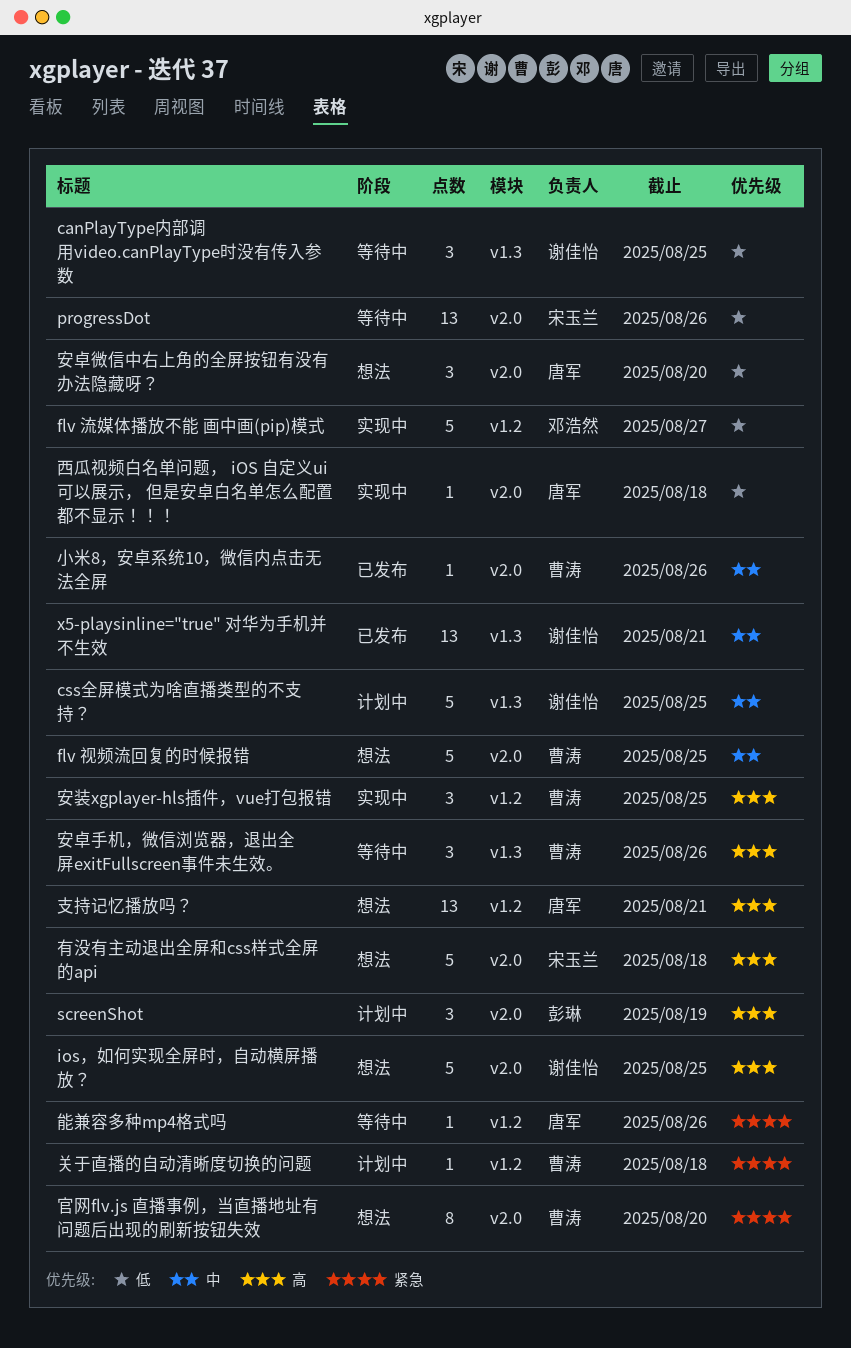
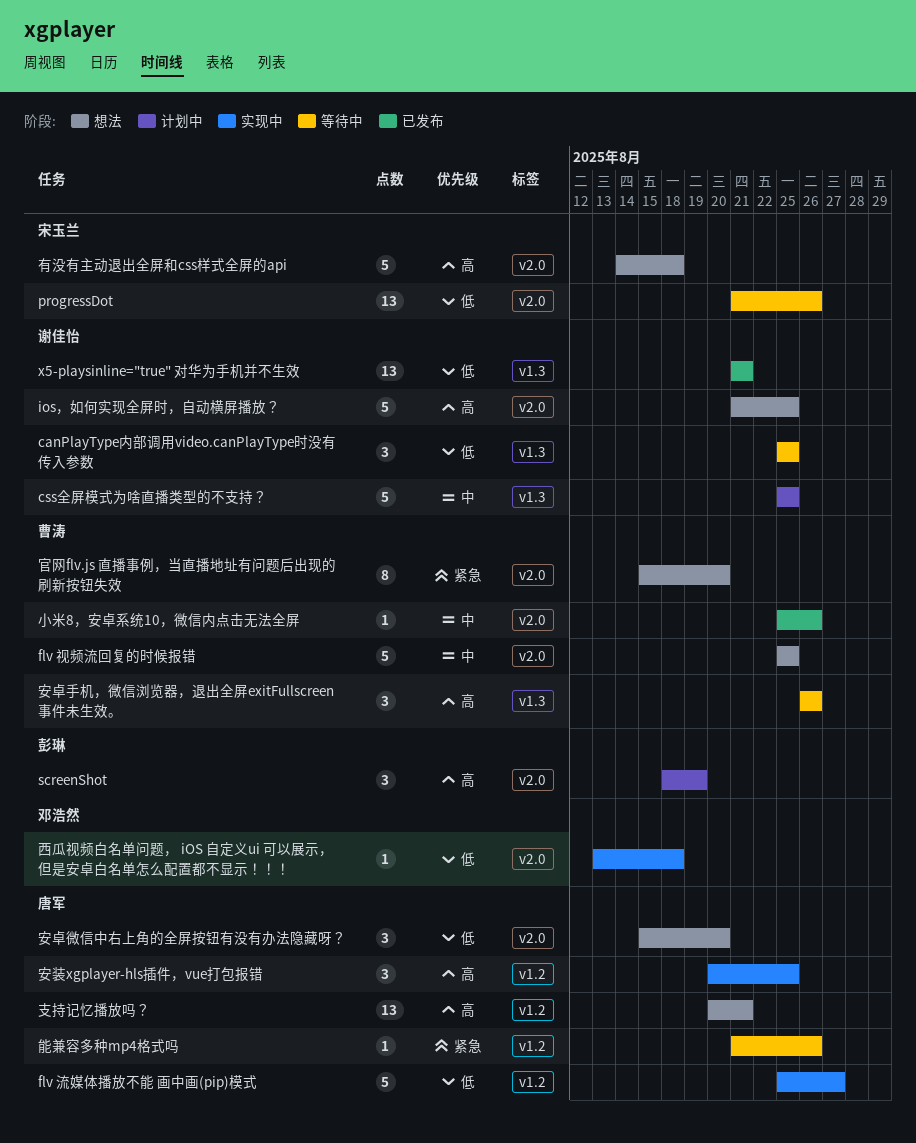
flv 流媒体播放不能 画中画(pip)模式, owner: 邓浩然 -> 唐军
x5-playsinline="true" 对华为手机并不生效, priority: 中 -> 低
关于直播的自动清晰度切换的问题: present -> none
安装xgplayer-hls插件，vue打包报错, owner: 曹涛 -> 唐军
西瓜视频白名单问题， iOS 自定义ui 可以展示， 但是安卓白名单怎么配置都不显示！！！, owner: 唐军 -> 邓浩然

